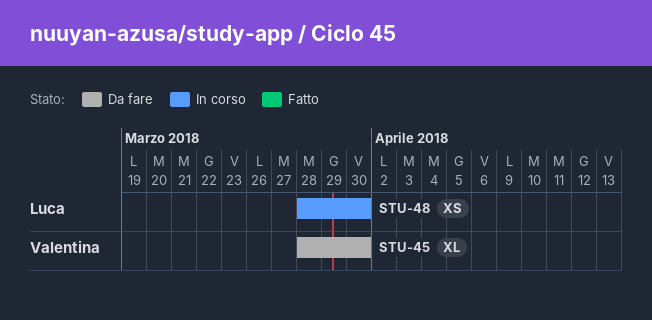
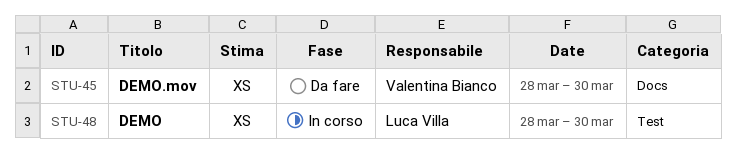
STU-45, estimate: XL -> XS

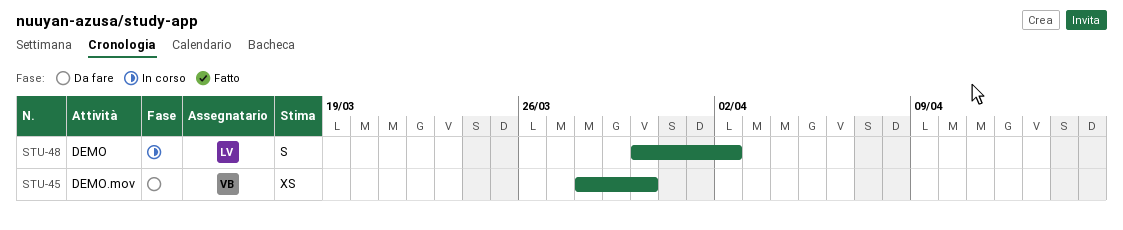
STU-48, estimate: XS -> S
STU-48, start: Mar 28 -> Mar 30
STU-48, due: Mar 30 -> Apr 2

